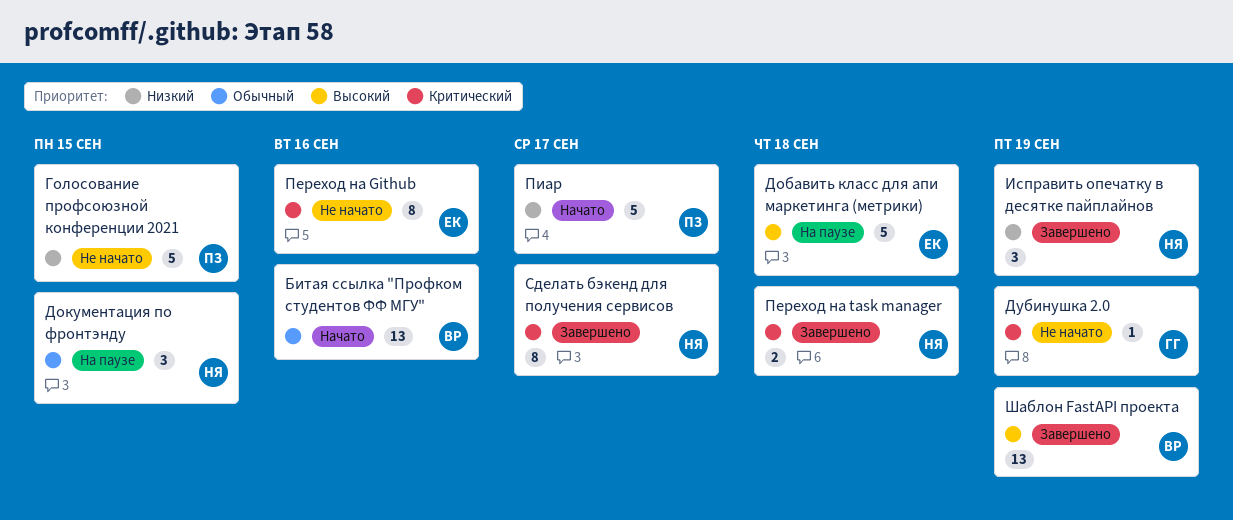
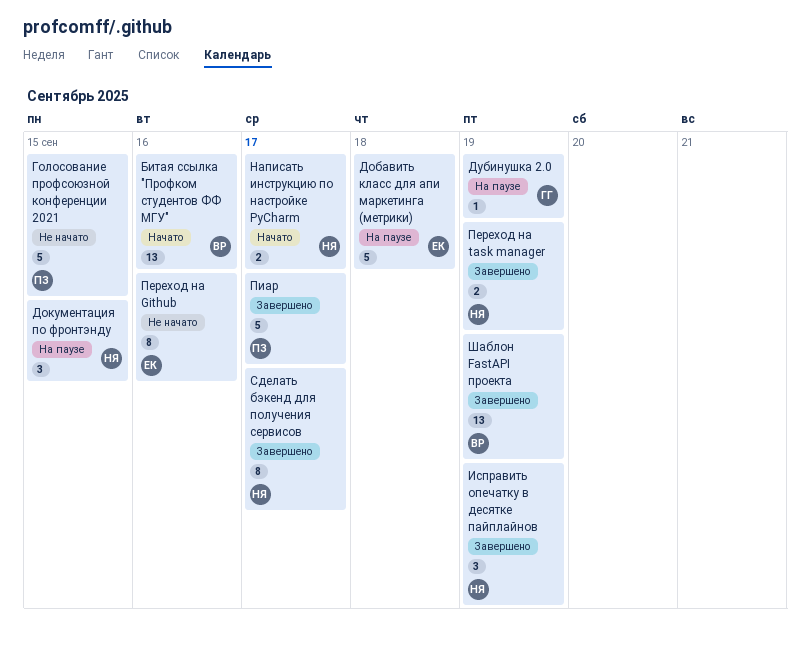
Дубинушка 2.0, status: Не начато -> На паузе
Написать инструкцию по настройке PyCharm: none -> present
Переход на task manager, due: Sep 18 -> Sep 19
Пиар, status: Начато -> Завершено

